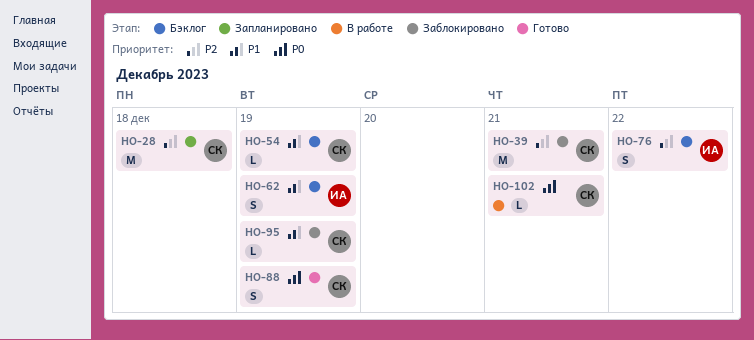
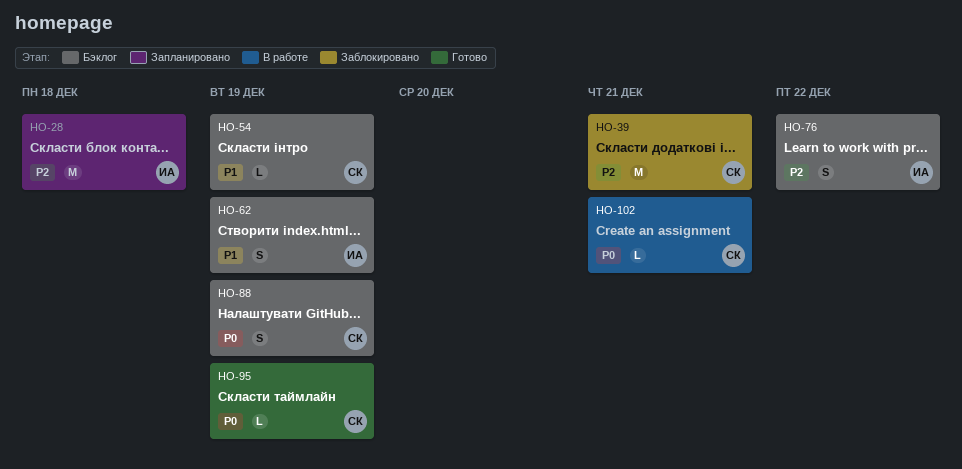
HO-28, owner: СК -> ИА
HO-88, status: Готово -> Бэклог
HO-95, status: Заблокировано -> Готово
HO-95, priority: P1 -> P0

